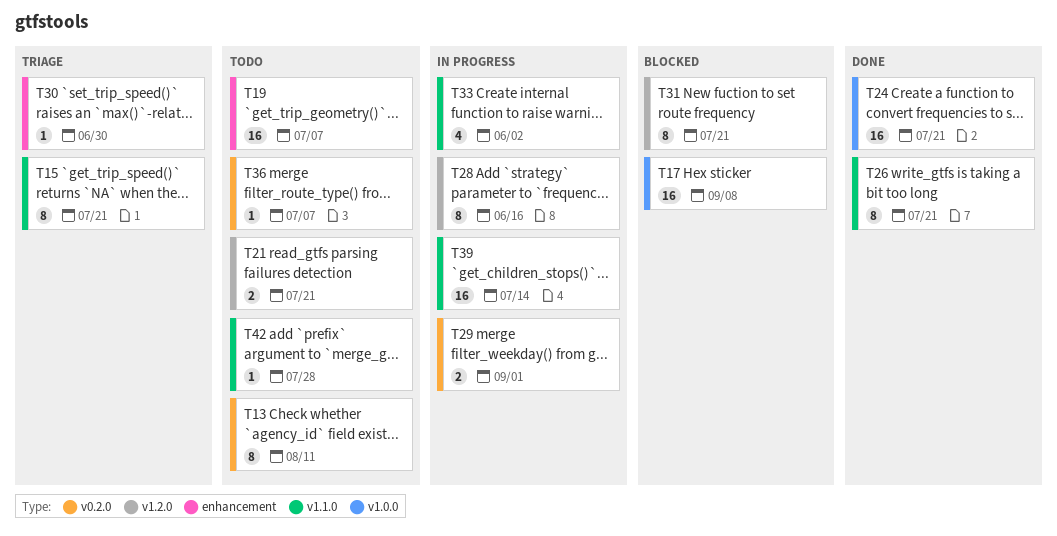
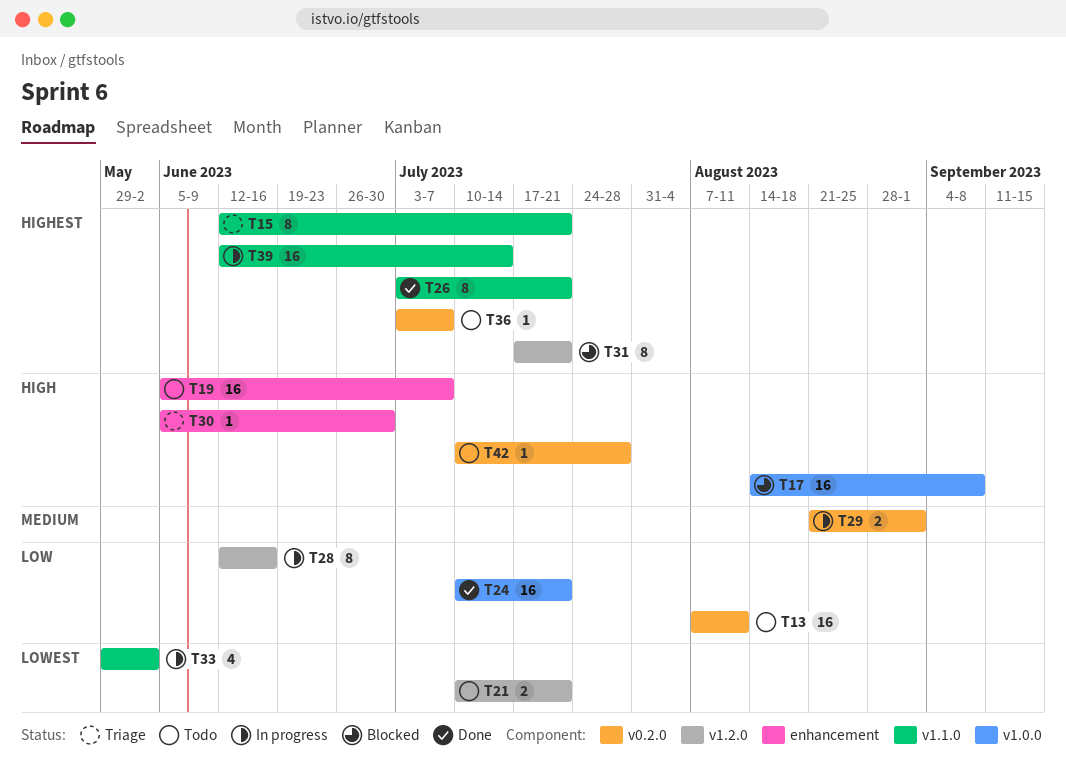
T13, estimate: 8 -> 16
T42, label: v1.1.0 -> v0.2.0

